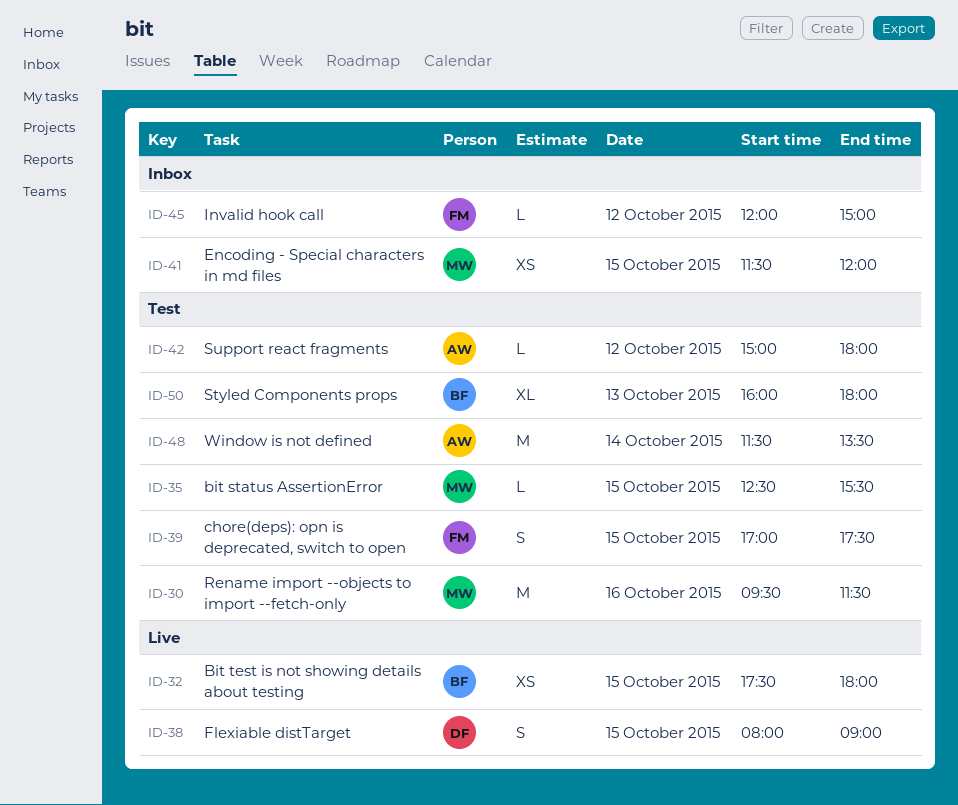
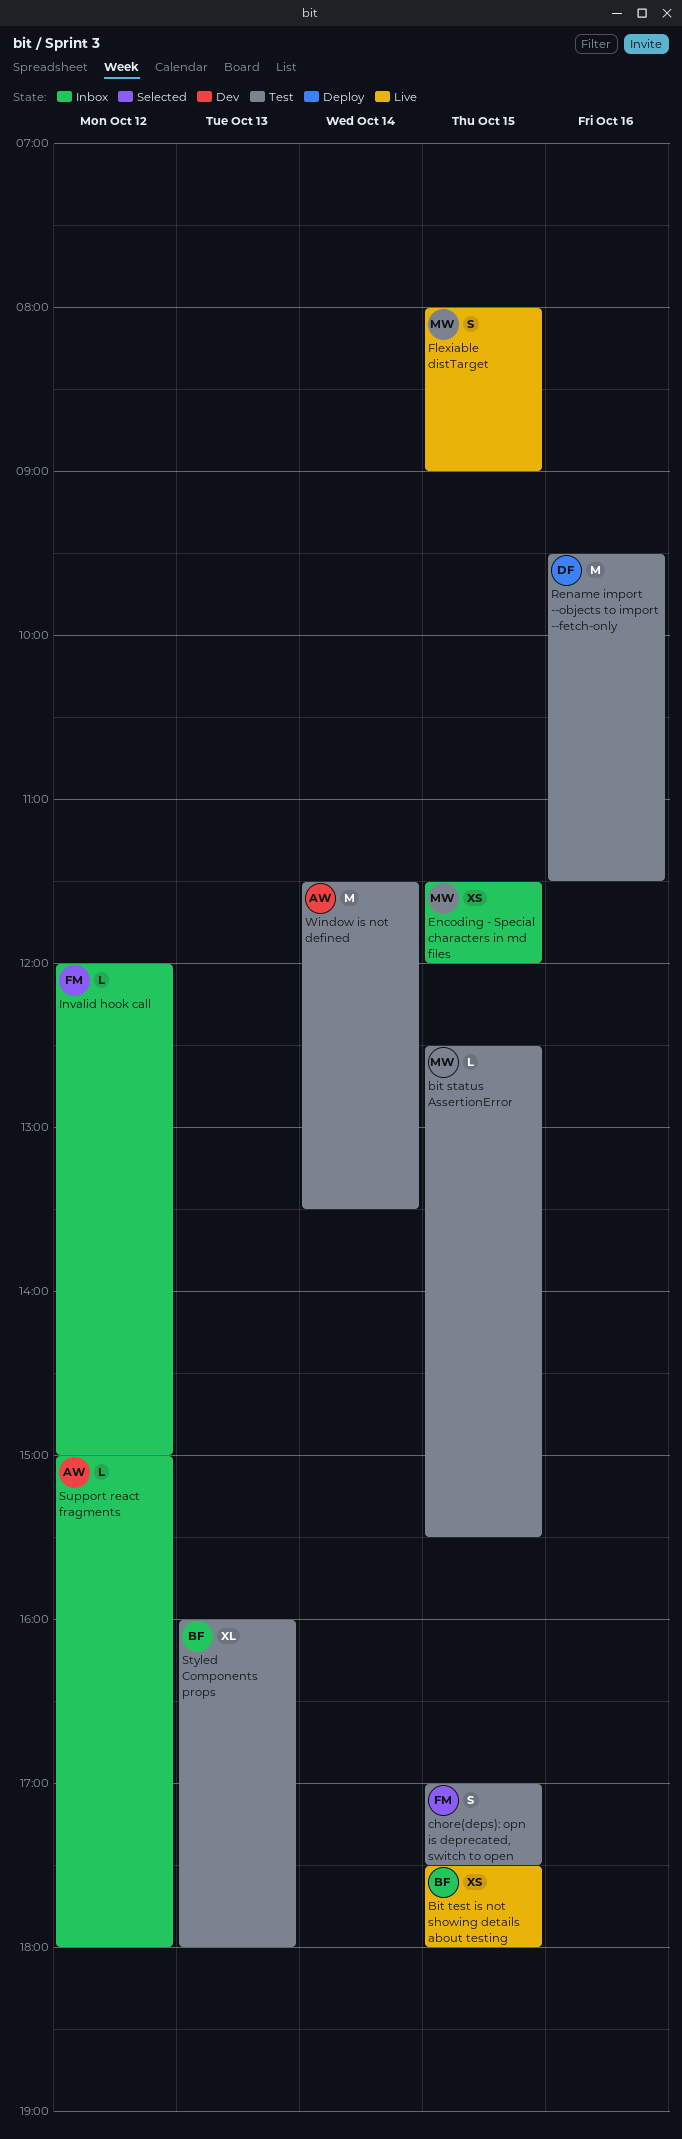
Flexiable distTarget, owner: DF -> MW
Rename import --objects to import --fetch-only, owner: MW -> DF
Support react fragments, status: Test -> Inbox

